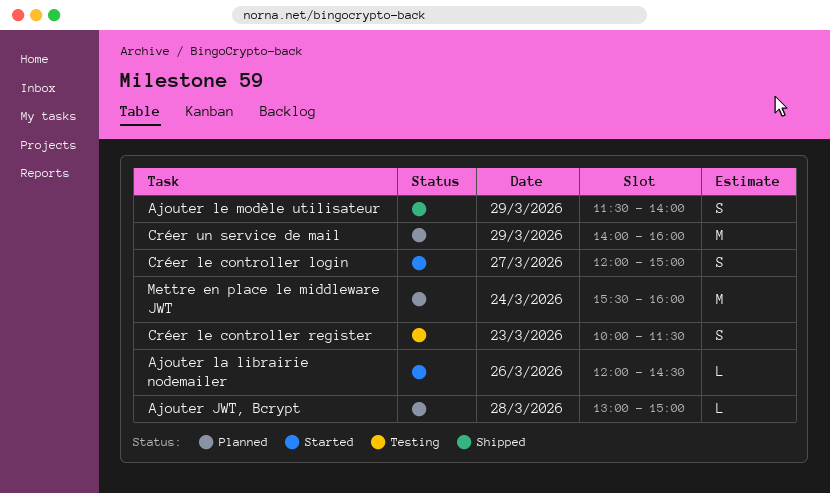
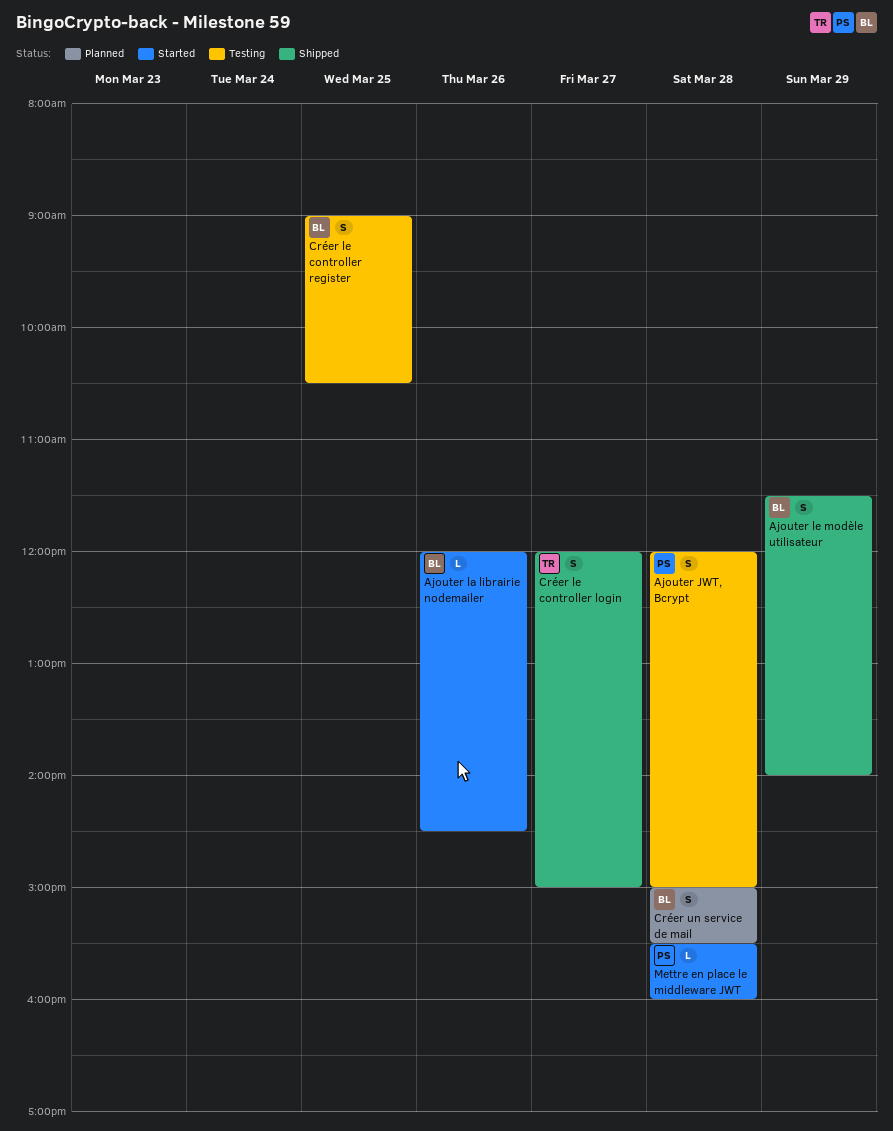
Ajouter JWT, Bcrypt, status: Planned -> Testing
Ajouter JWT, Bcrypt, estimate: L -> S
Ajouter JWT, Bcrypt, begins: 13:00 -> 12:00
Créer le controller login, status: Started -> Shipped
Créer le controller register, day: Mar 23 -> Mar 25
Créer le controller register, begins: 10:00 -> 09:00
Créer le controller register, ends: 11:30 -> 10:30
Créer un service de mail, estimate: M -> S
Créer un service de mail, day: Mar 29 -> Mar 28
Créer un service de mail, begins: 14:00 -> 15:00
Créer un service de mail, ends: 16:00 -> 15:30
Mettre en place le middleware JWT, status: Planned -> Started
Mettre en place le middleware JWT, estimate: M -> L
Mettre en place le middleware JWT, day: Mar 24 -> Mar 28

